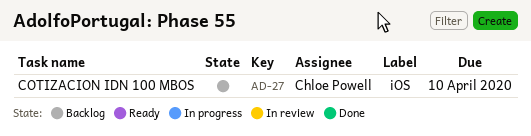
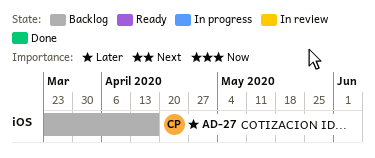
AD-27, due: Apr 10 -> Apr 17

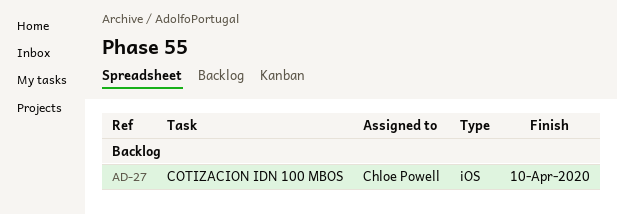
AD-27, due: Apr 17 -> Apr 10

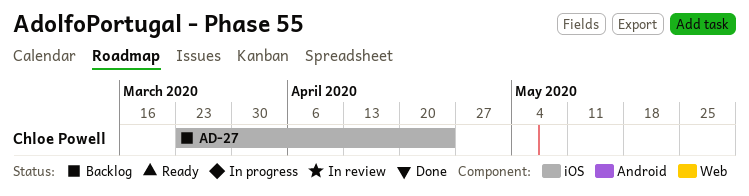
AD-27, due: Apr 10 -> Apr 24

